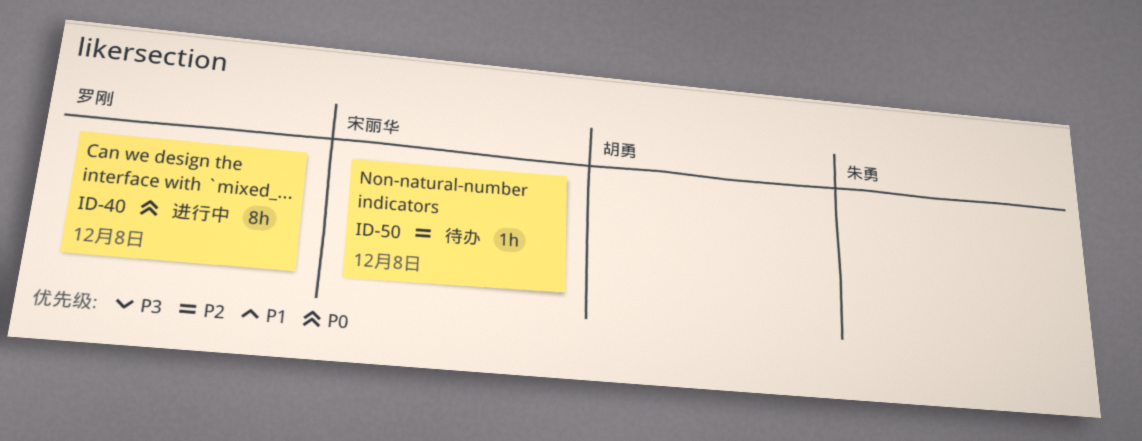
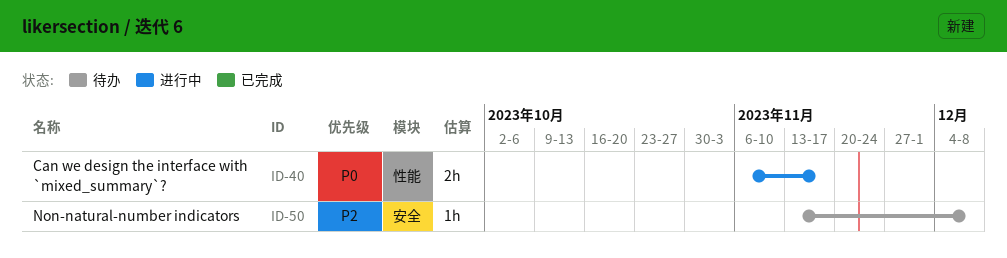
ID-40, estimate: 8h -> 2h
ID-40, due: Dec 8 -> Nov 17

